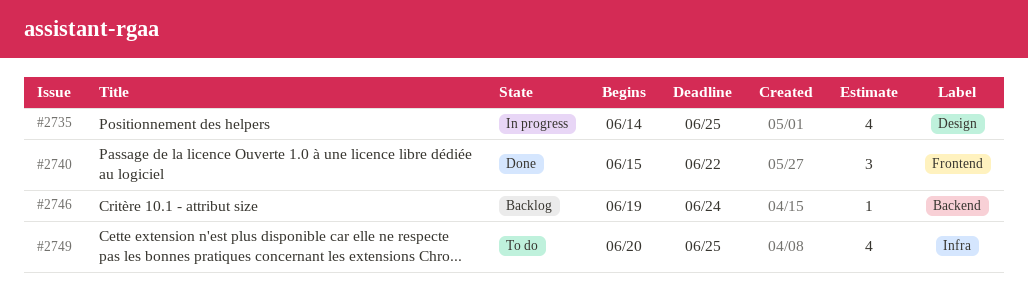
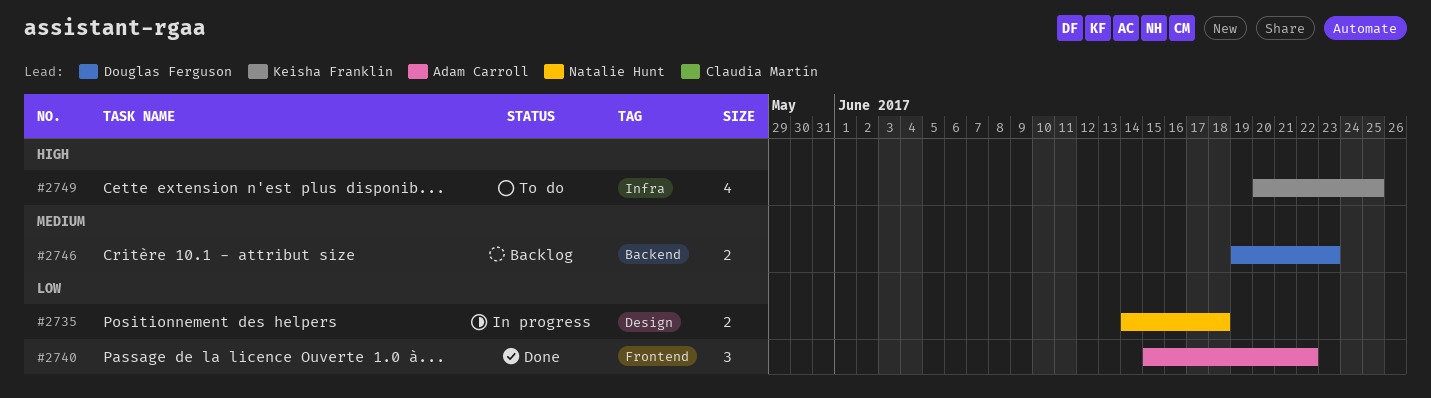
#2735, estimate: 4 -> 2
#2735, due: Jun 25 -> Jun 18
#2746, estimate: 1 -> 2
#2746, due: Jun 24 -> Jun 23

